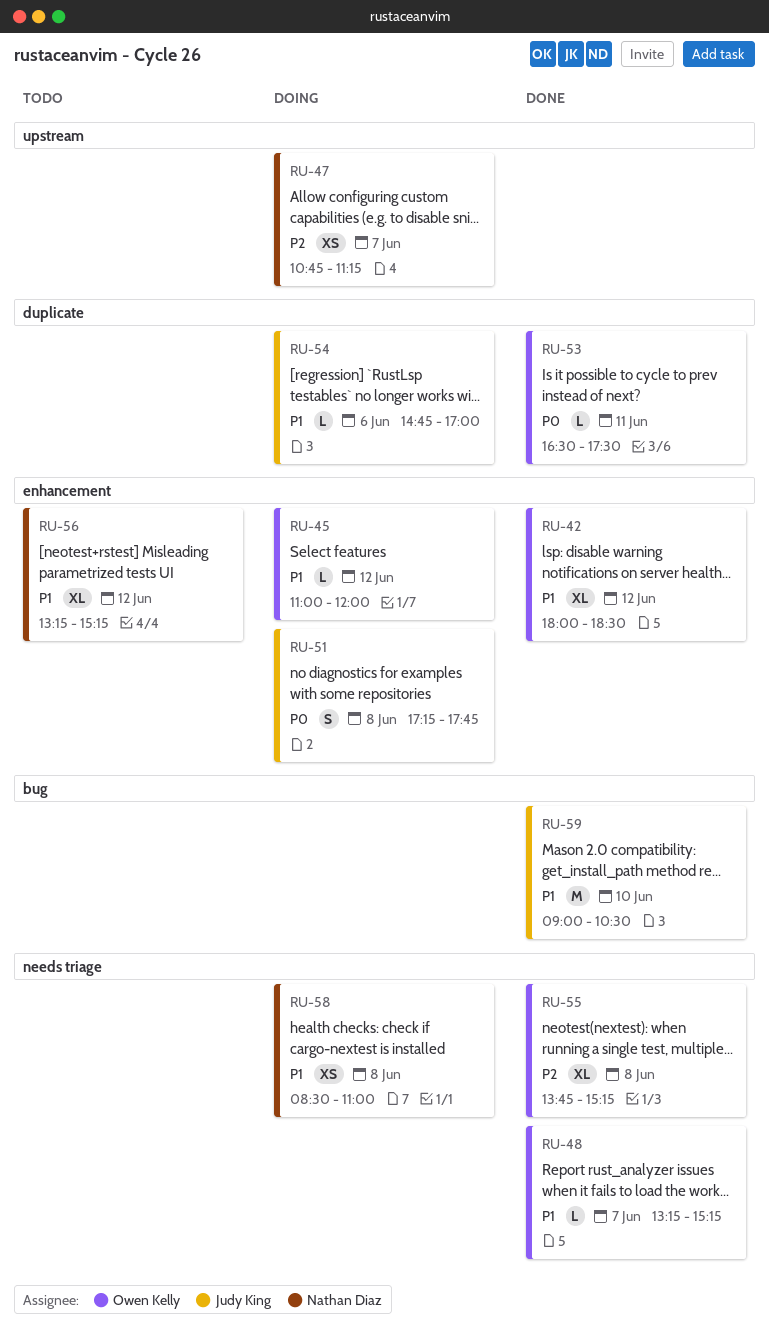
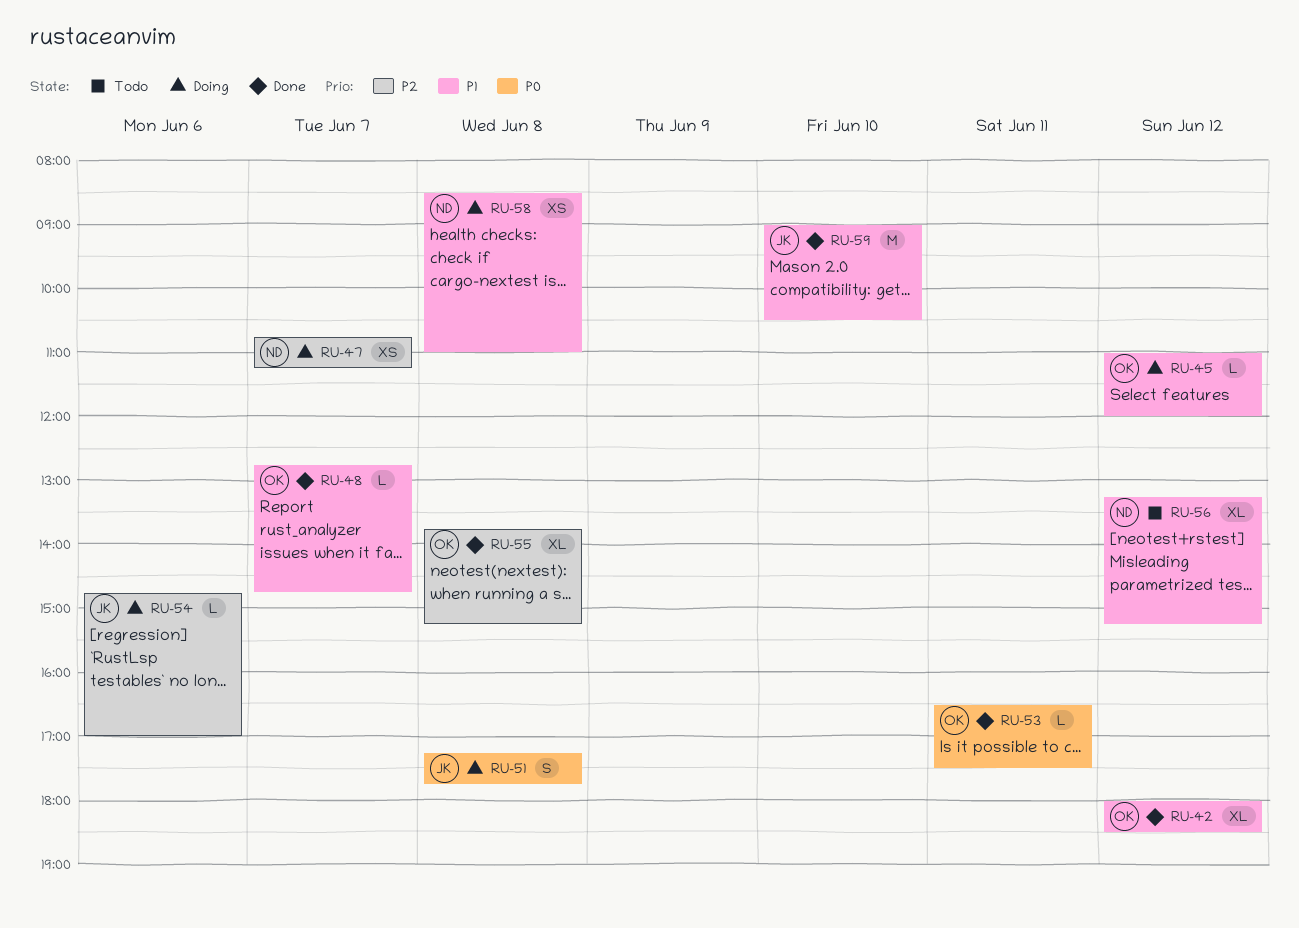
RU-48, begins: 13:15 -> 12:45
RU-48, ends: 15:15 -> 14:45
RU-54, priority: P1 -> P2

